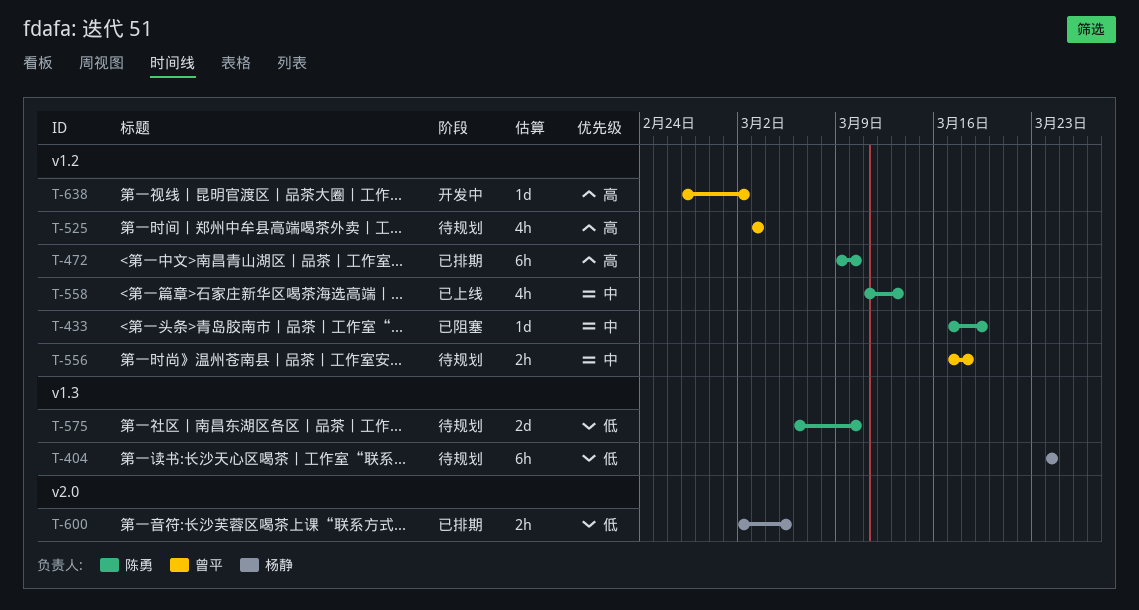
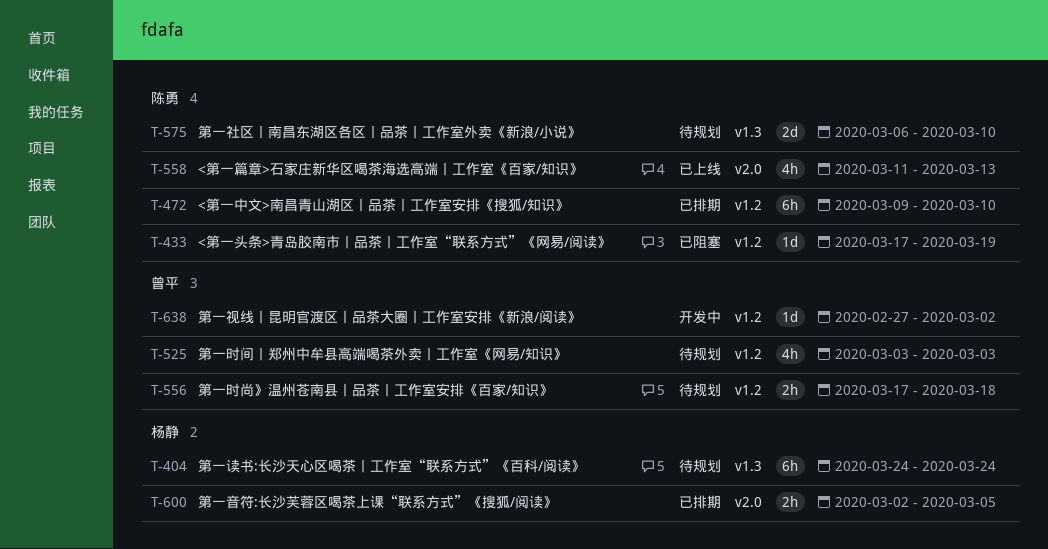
T-558, label: v1.2 -> v2.0

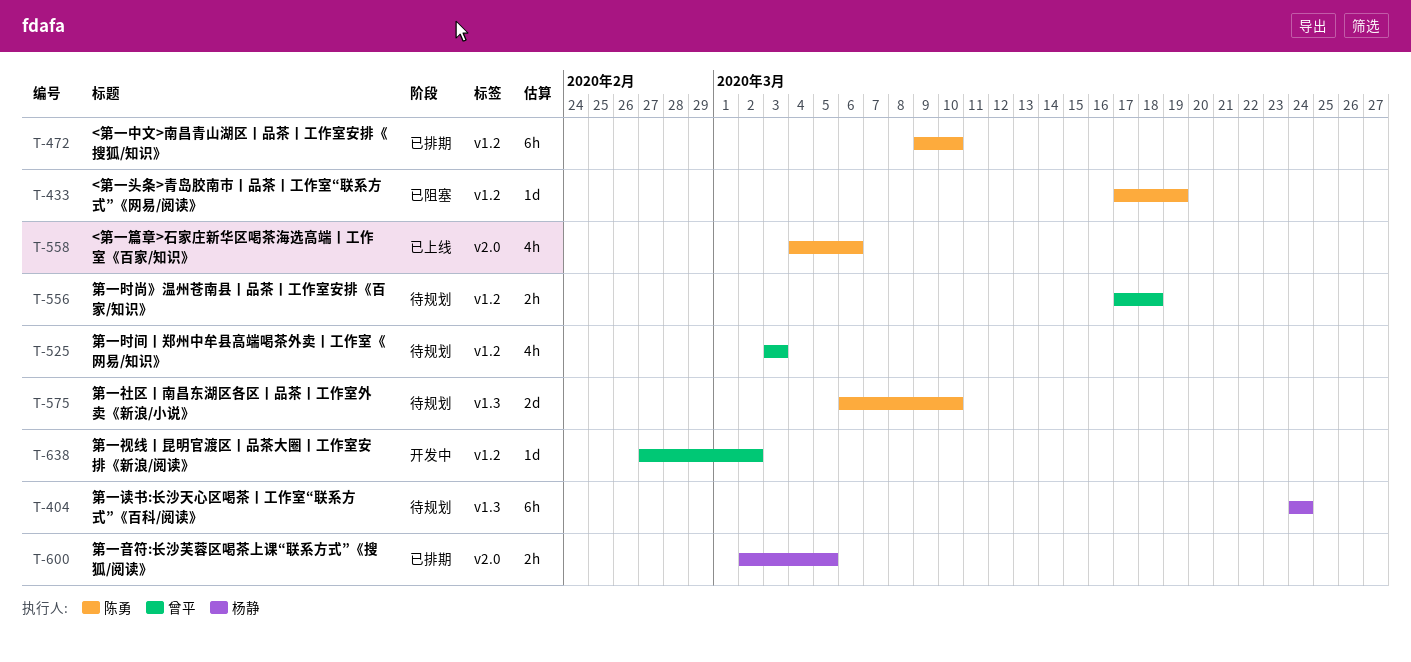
T-558, start: Mar 11 -> Mar 4
T-558, due: Mar 13 -> Mar 6

